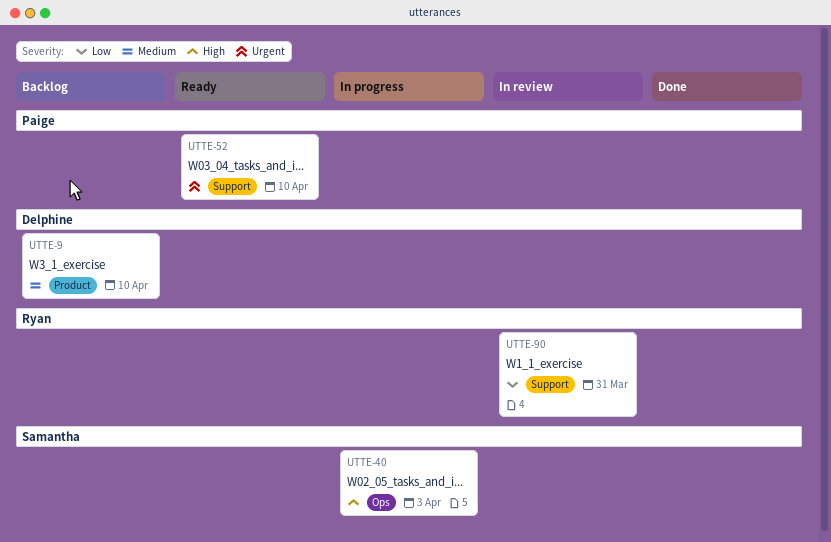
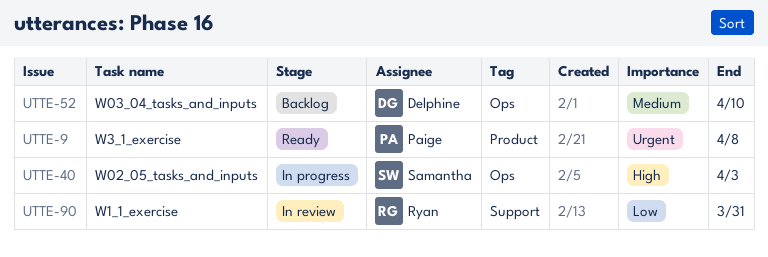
UTTE-9, status: Backlog -> Ready
UTTE-9, owner: Delphine -> Paige
UTTE-9, priority: Medium -> Urgent
UTTE-9, due: Apr 10 -> Apr 8
UTTE-52, status: Ready -> Backlog
UTTE-52, owner: Paige -> Delphine
UTTE-52, priority: Urgent -> Medium
UTTE-52, label: Support -> Ops

